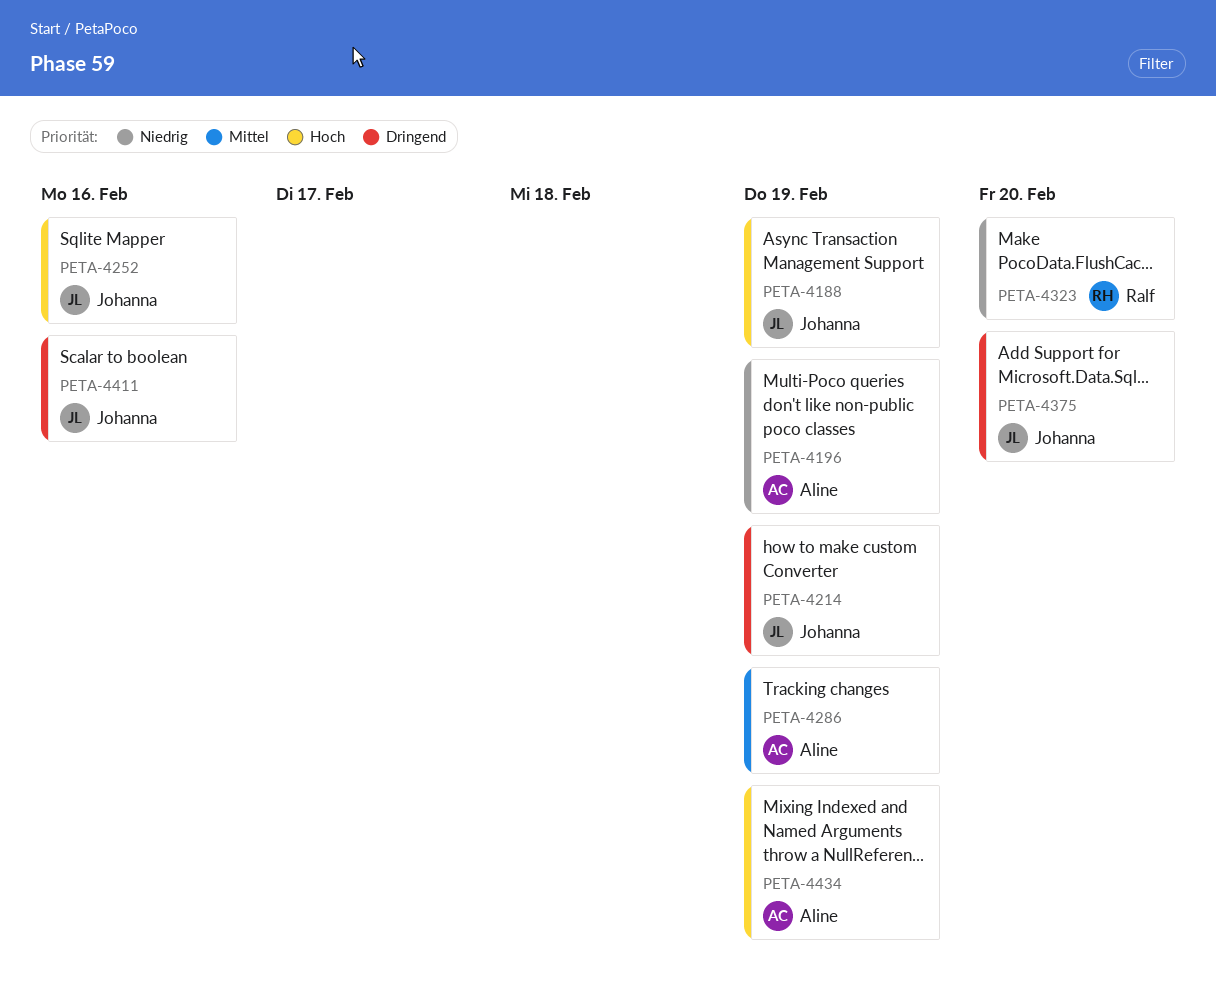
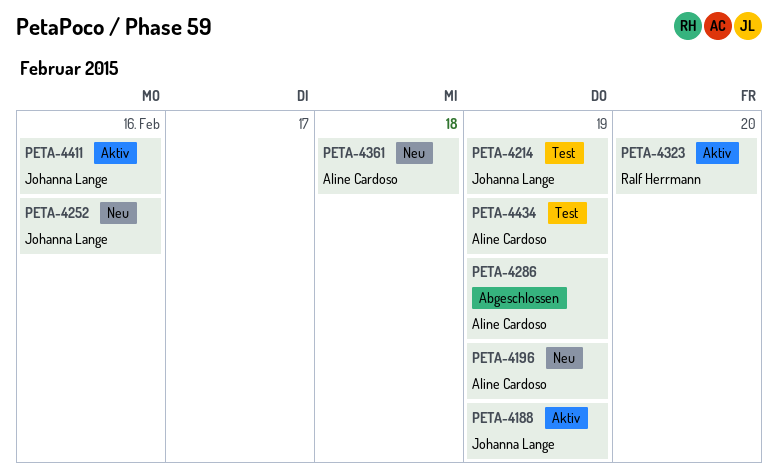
PETA-4361: none -> present
PETA-4375: present -> none

